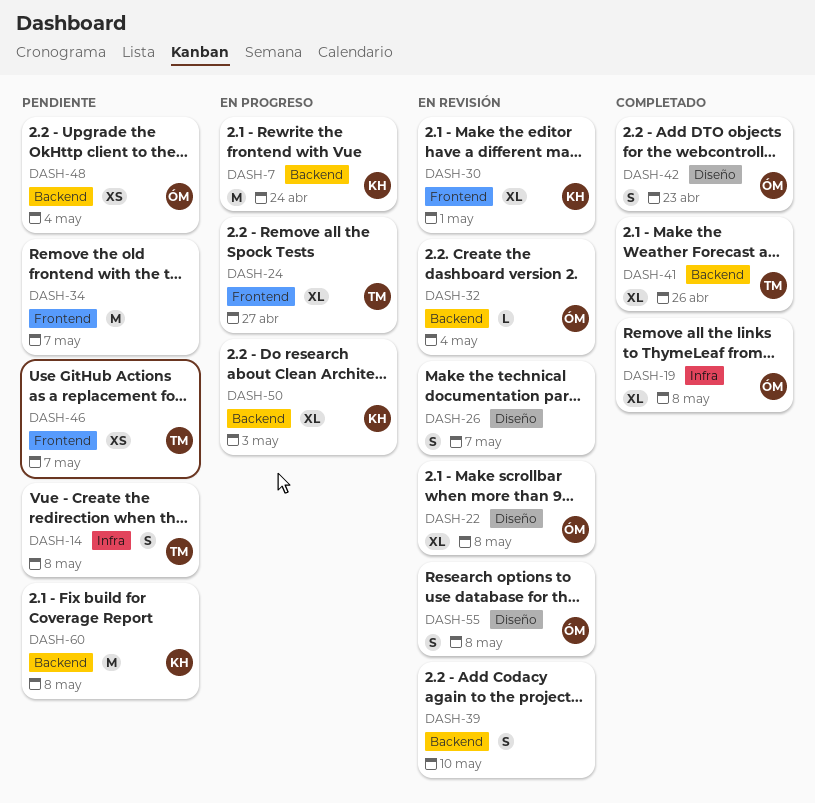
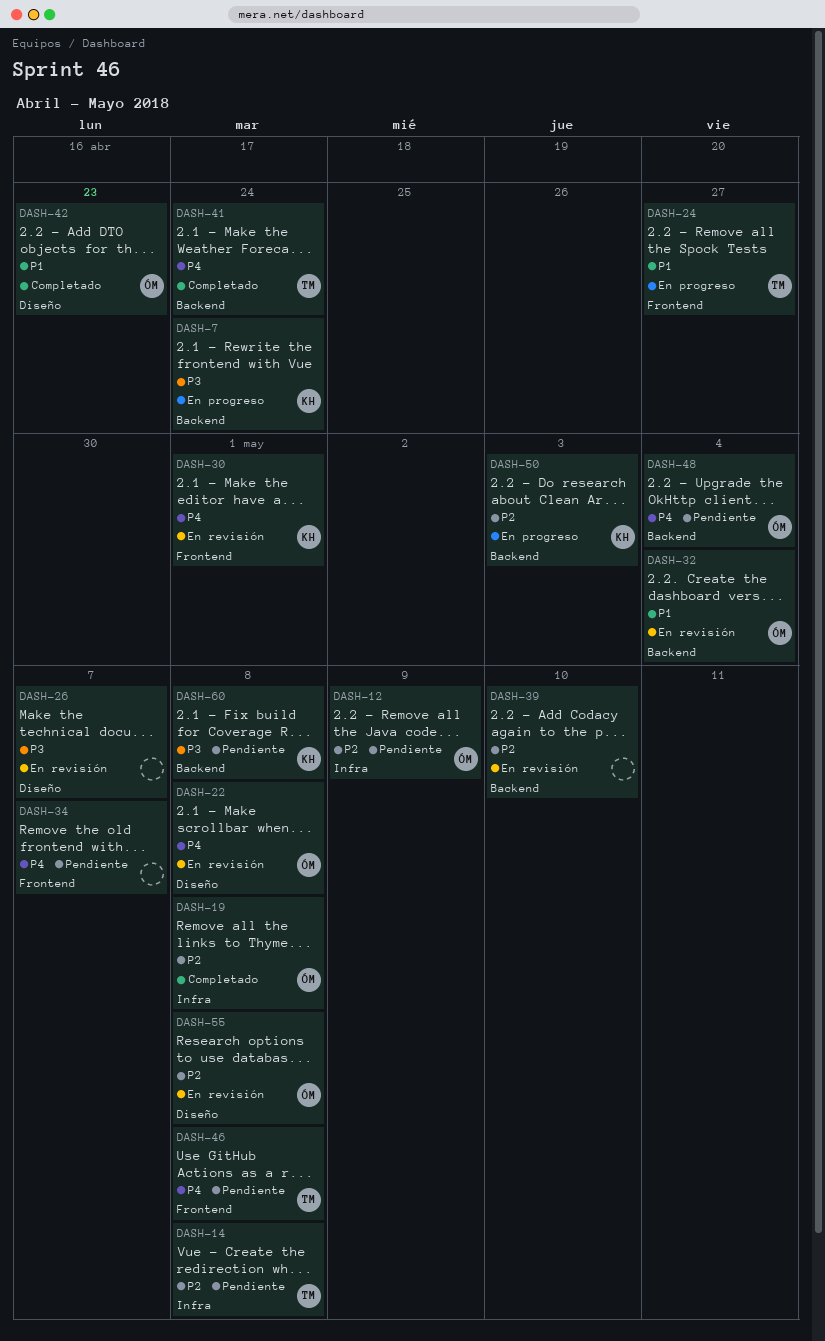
DASH-12: none -> present
DASH-41, due: Apr 26 -> Apr 24
DASH-46, due: May 7 -> May 8

